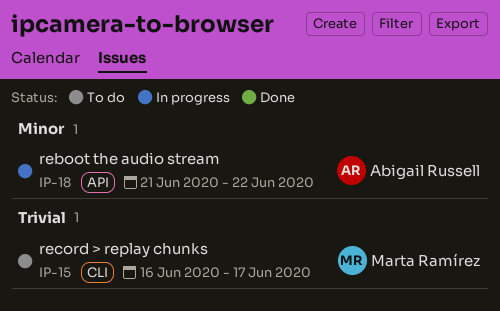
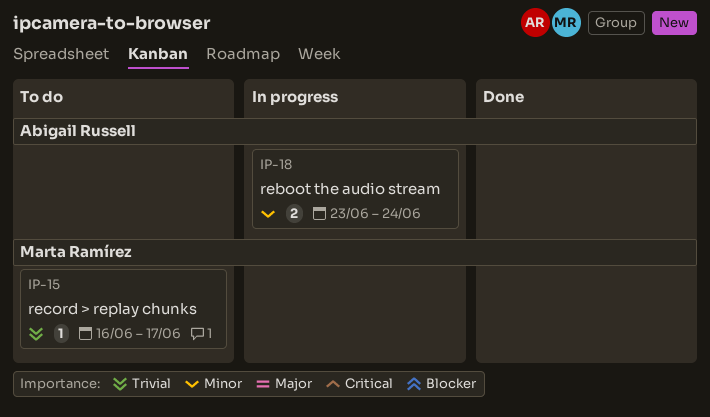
IP-18, start: Jun 21 -> Jun 23
IP-18, due: Jun 22 -> Jun 24

